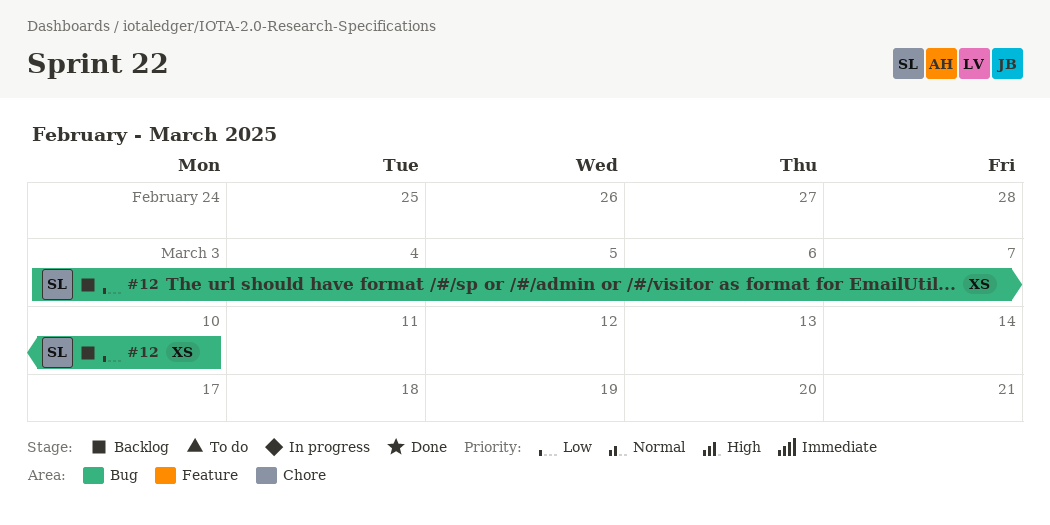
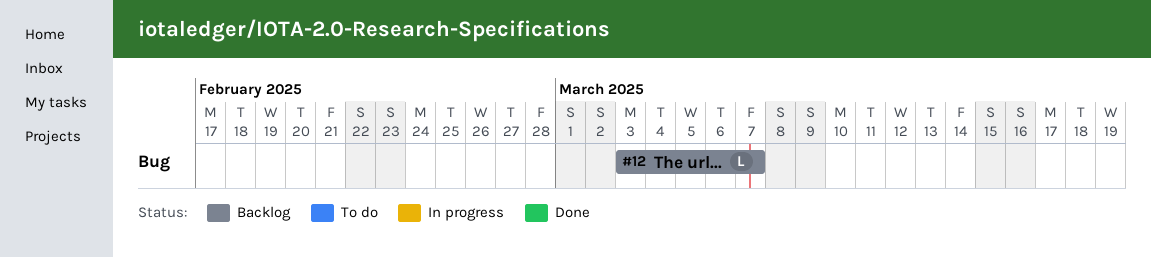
#12, estimate: XS -> L
#12, due: Mar 10 -> Mar 7

